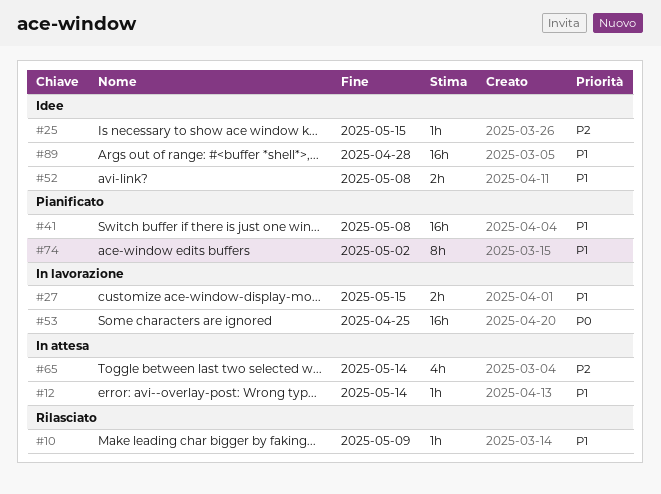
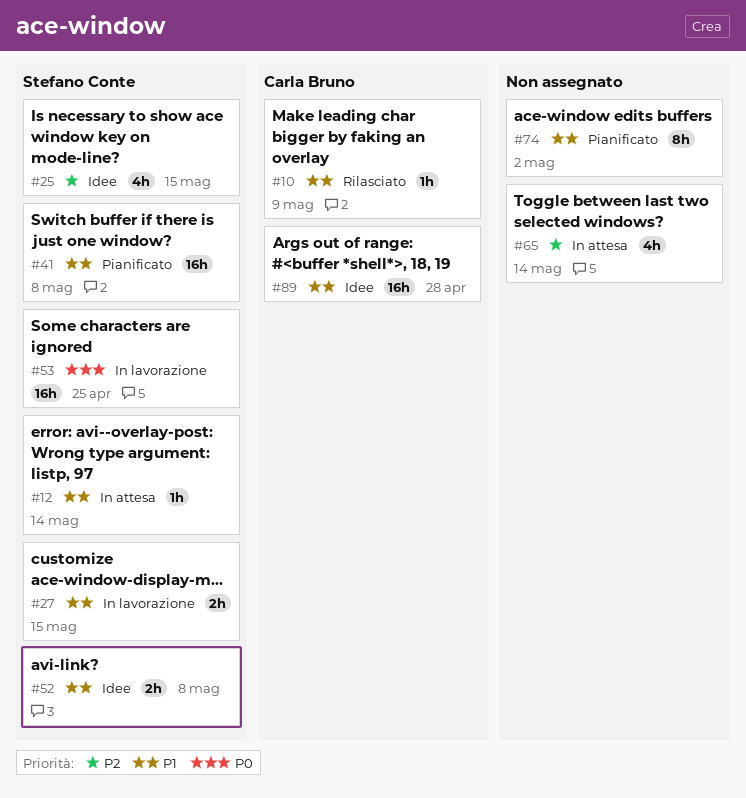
#25, estimate: 1h -> 4h

